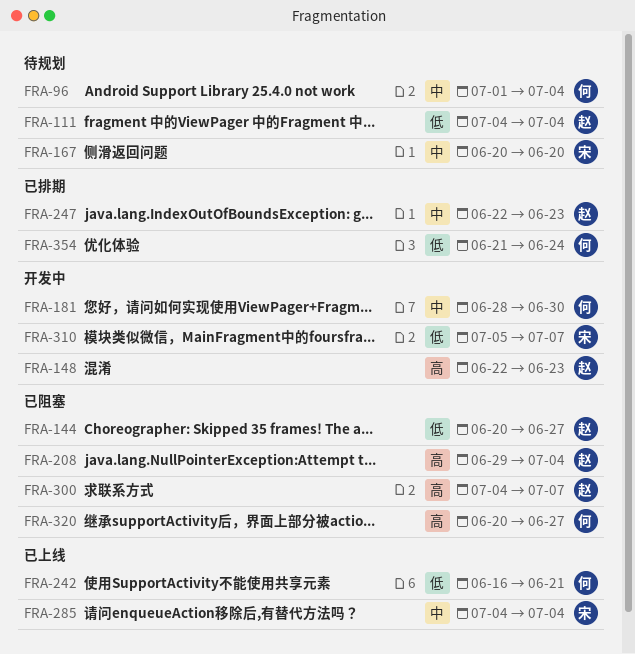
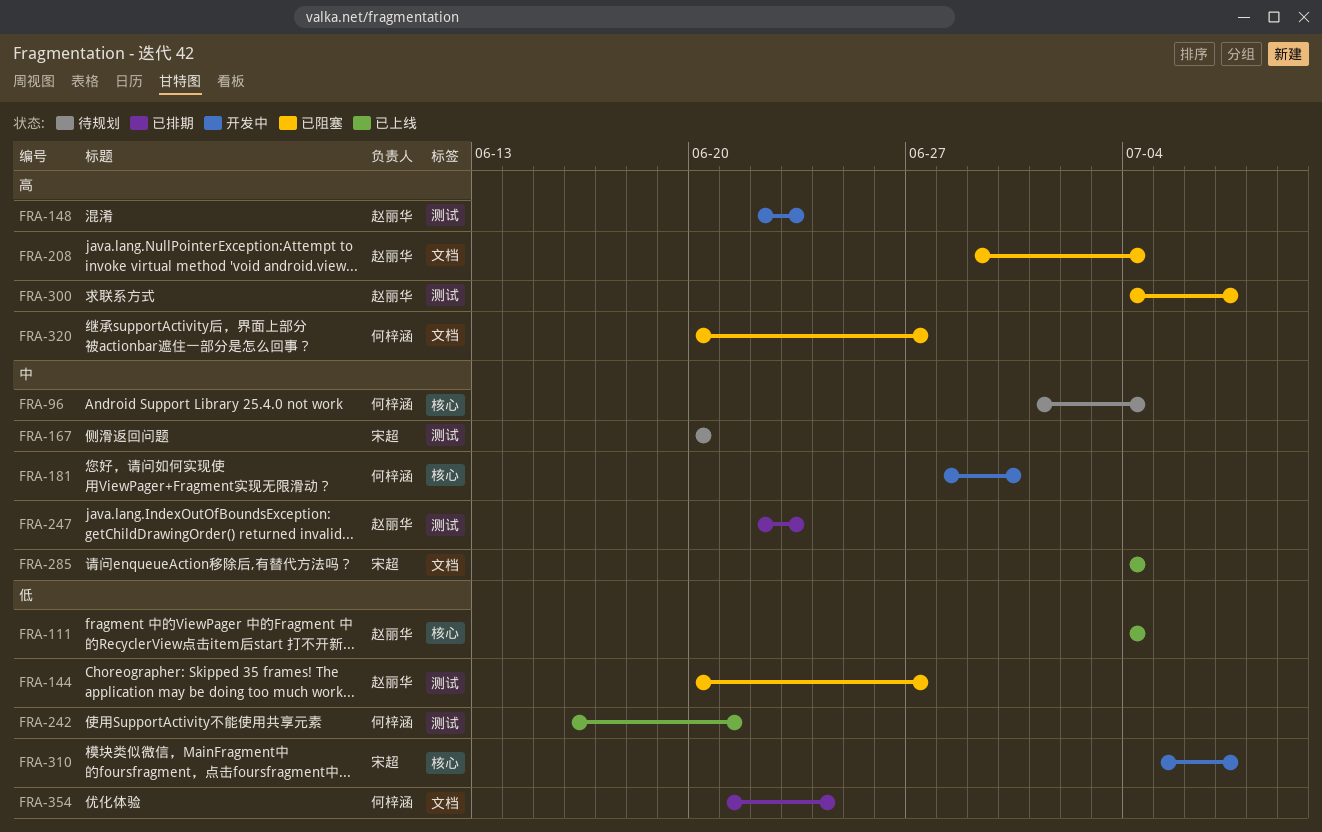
FRA-111, status: 待规划 -> 已上线

